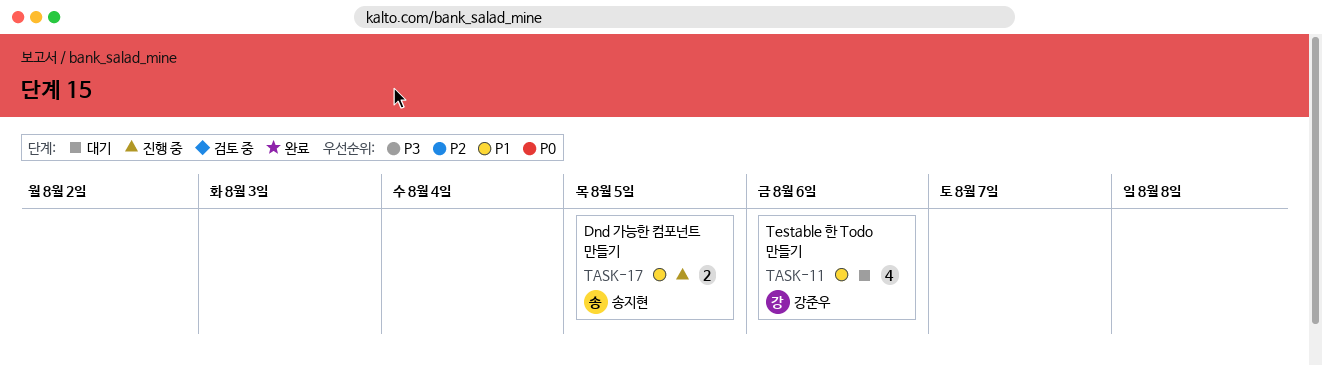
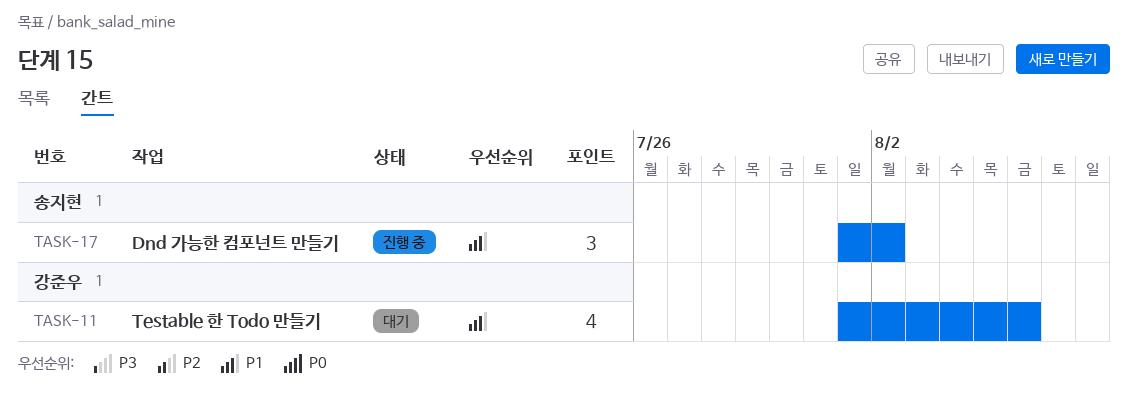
TASK-17, estimate: 2 -> 3
TASK-17, due: Aug 5 -> Aug 2

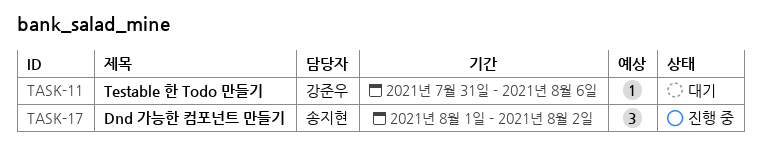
TASK-11, estimate: 4 -> 1
TASK-11, start: Aug 1 -> Jul 31

